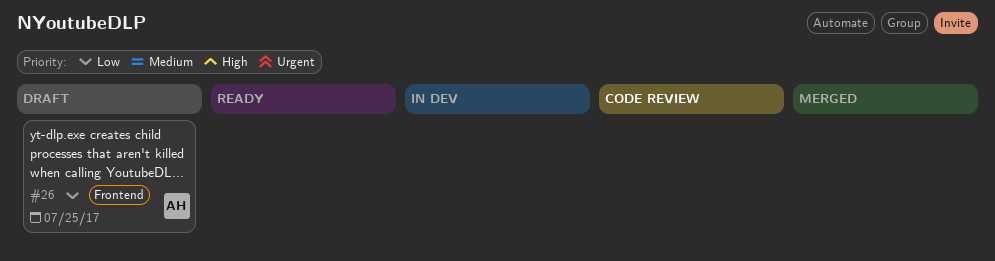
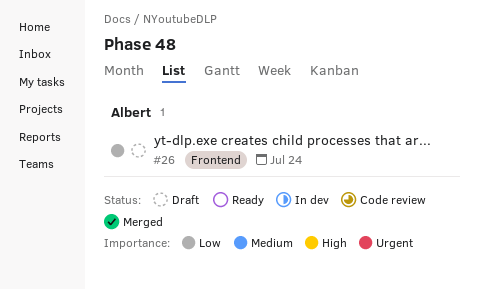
#26, due: Jul 25 -> Jul 24

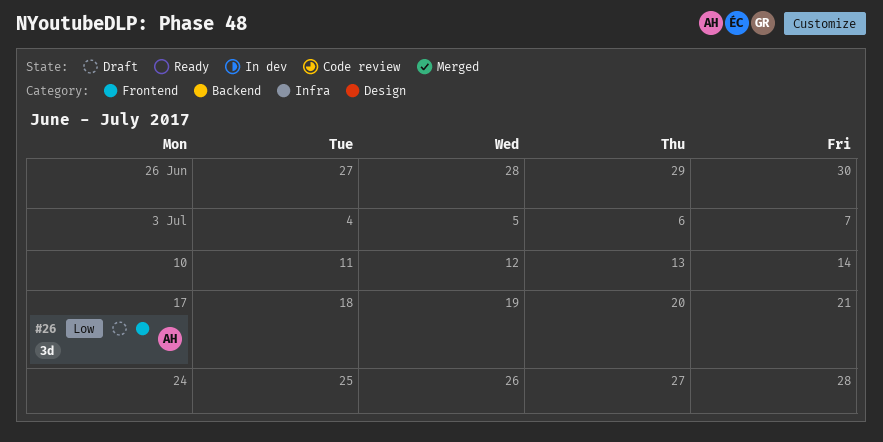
#26, due: Jul 24 -> Jul 17

